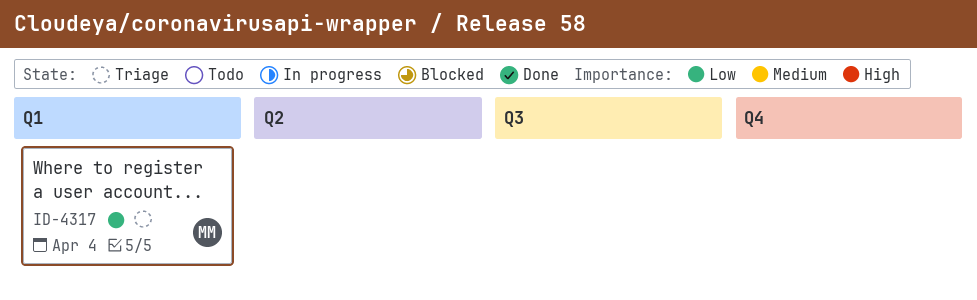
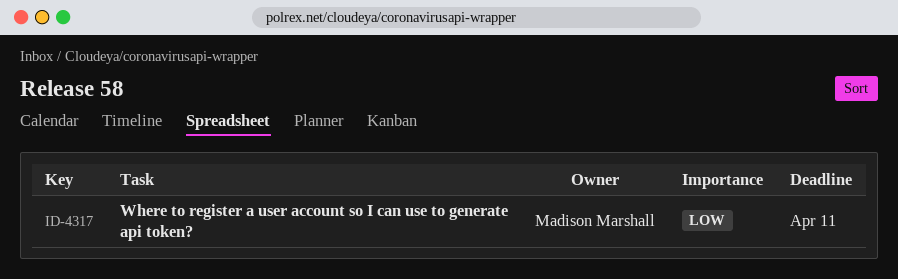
ID-4317, due: Apr 4 -> Apr 11

